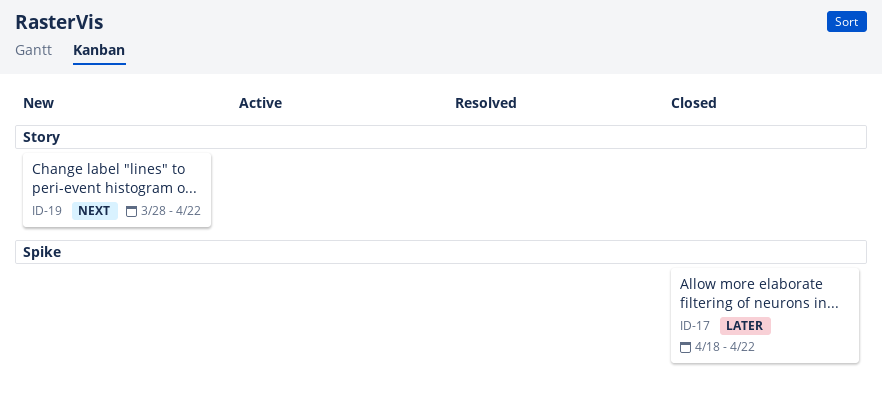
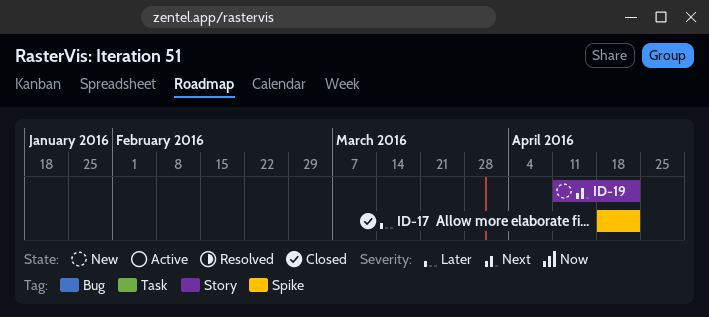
ID-19, start: Mar 28 -> Apr 11

